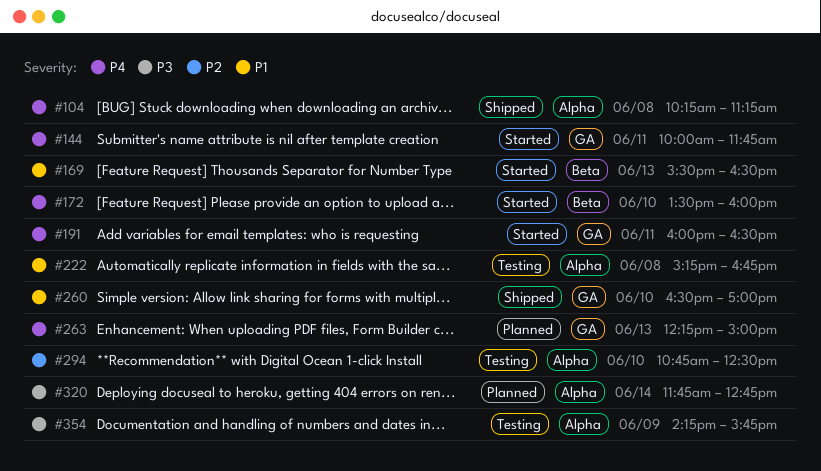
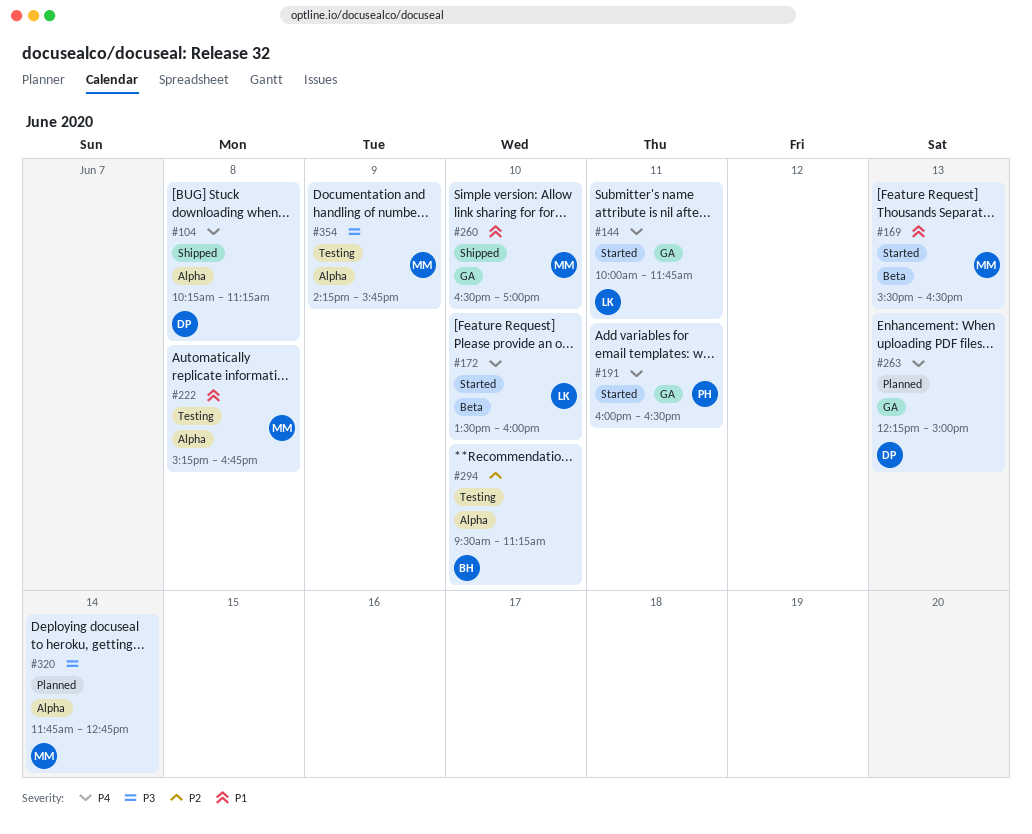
#294, begins: 10:45 -> 09:30
#294, ends: 12:30 -> 11:15

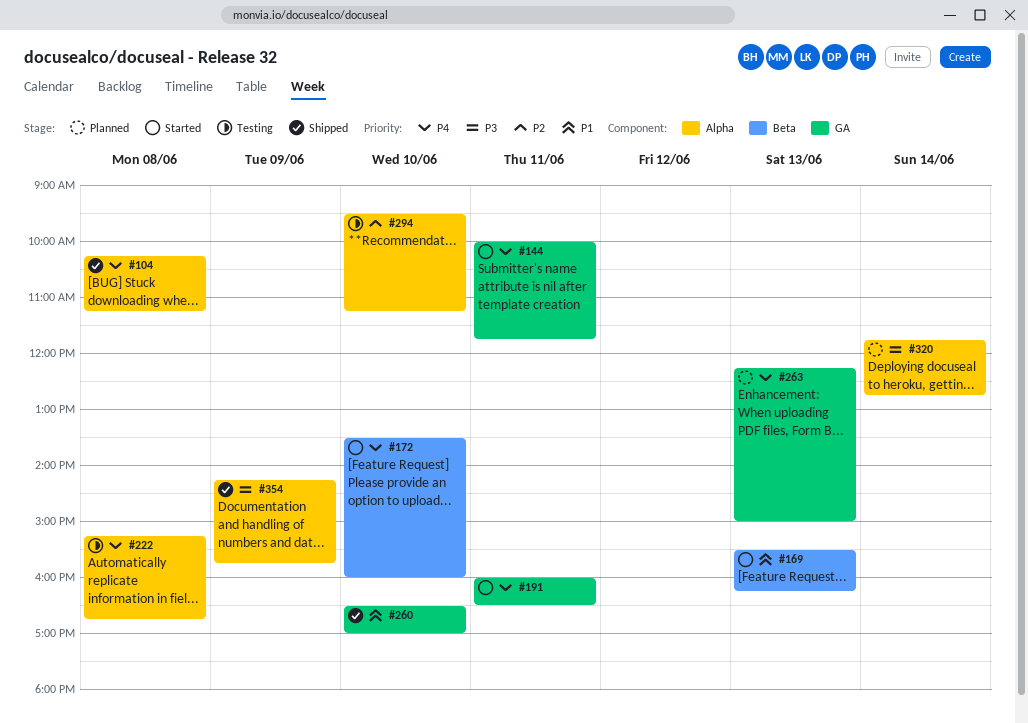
#169, ends: 16:30 -> 16:15
#222, priority: P1 -> P4
#354, status: Testing -> Shipped

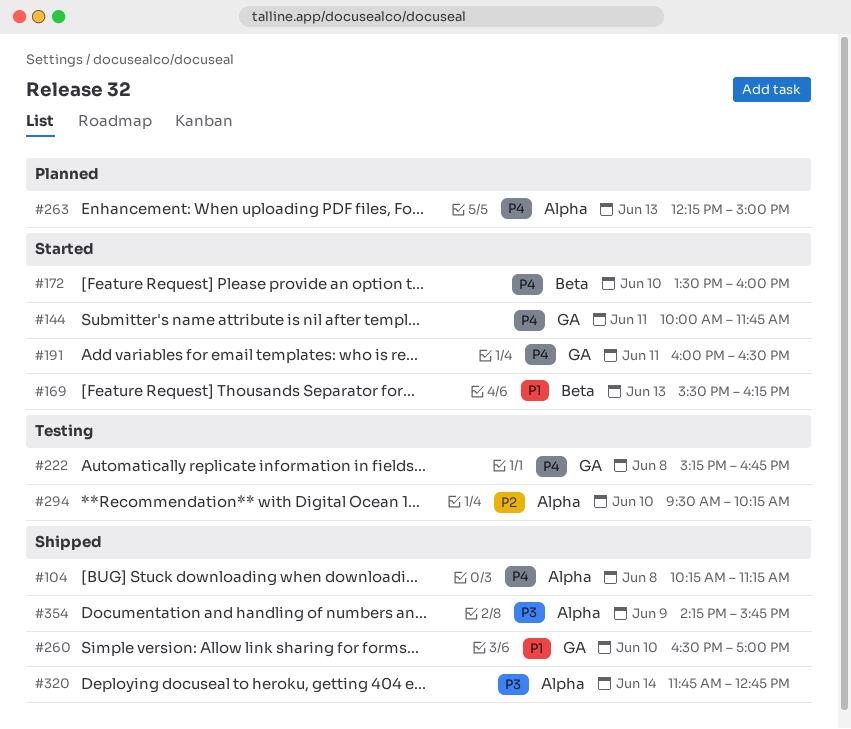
#222, label: Alpha -> GA
#263, label: GA -> Alpha
#294, ends: 11:15 -> 10:15
#320, status: Planned -> Shipped

